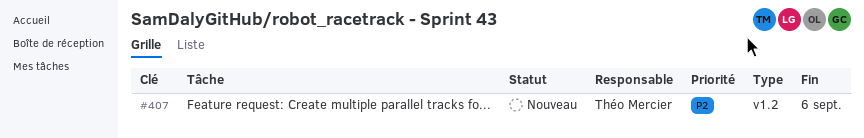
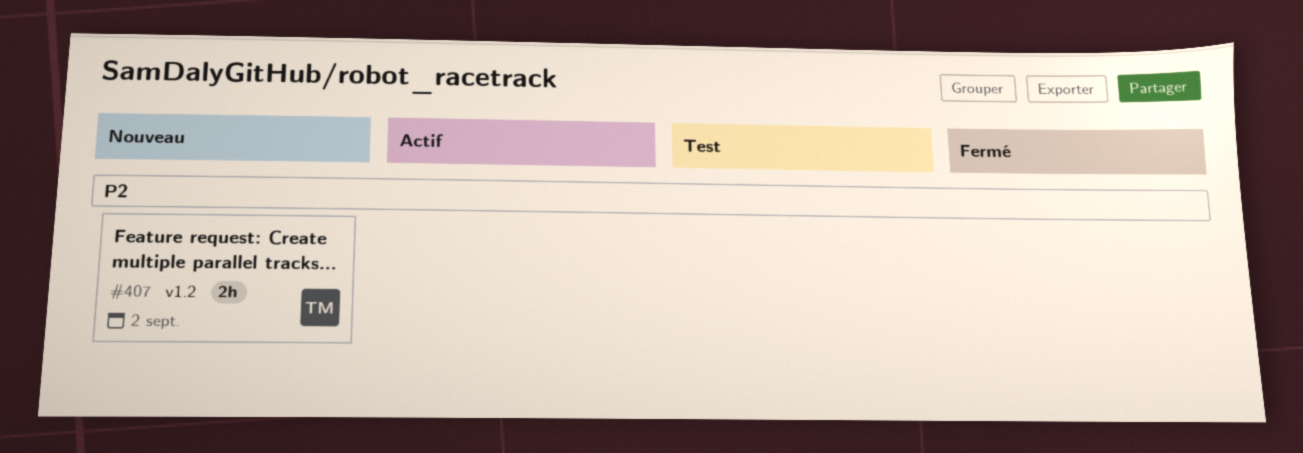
#407, due: Sep 6 -> Sep 2

